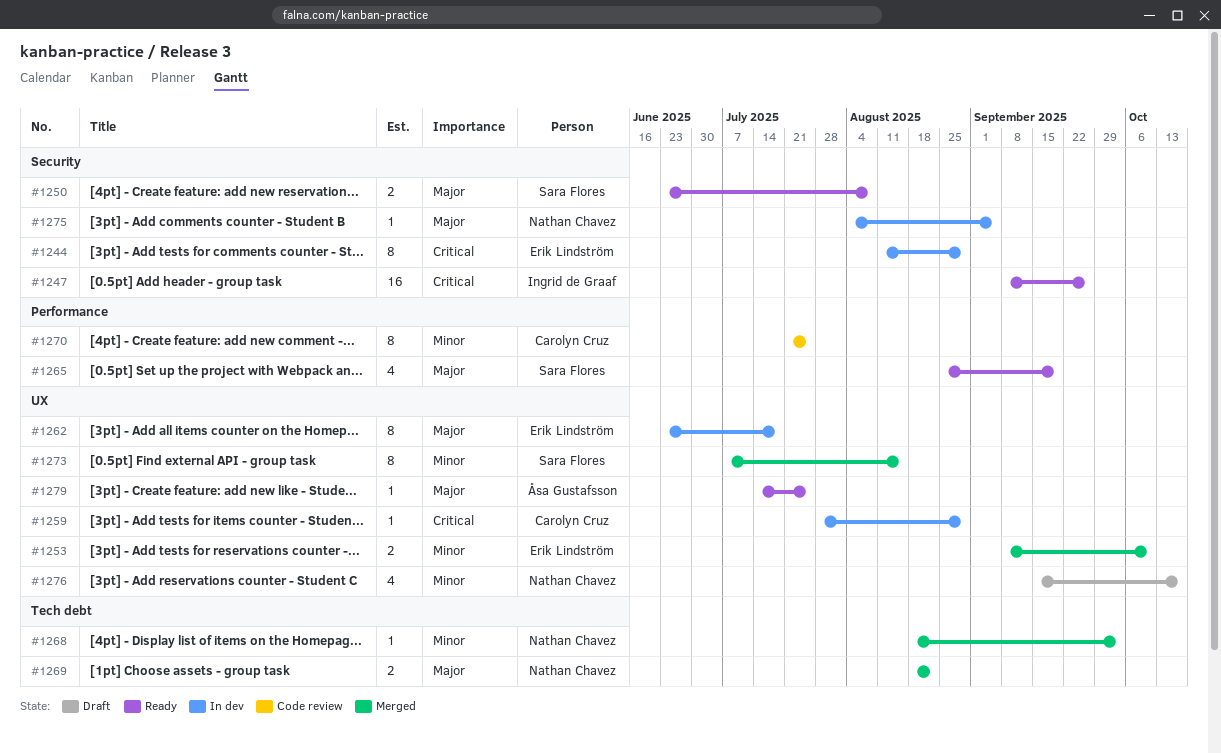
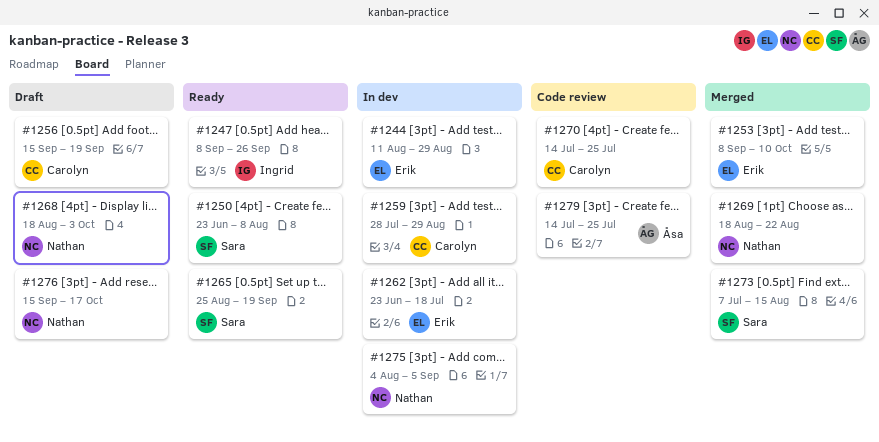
#1256: none -> present
#1268, status: Merged -> Draft
#1270, start: Jul 21 -> Jul 14
#1279, status: Ready -> Code review

